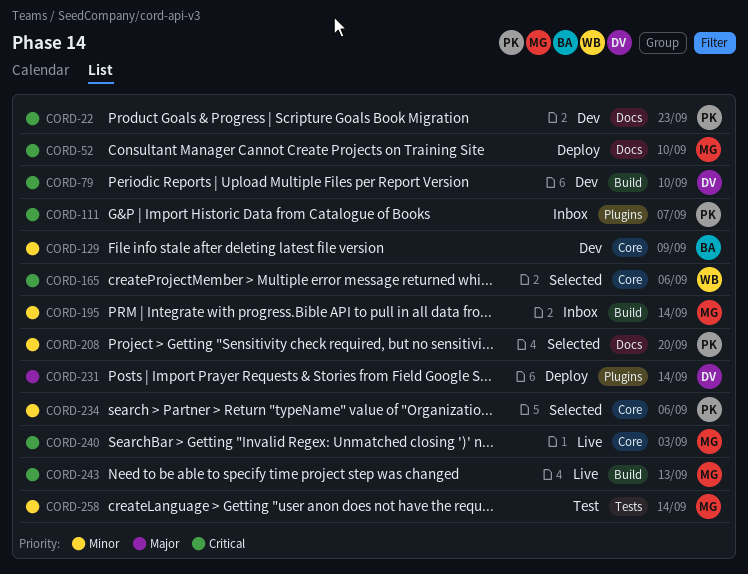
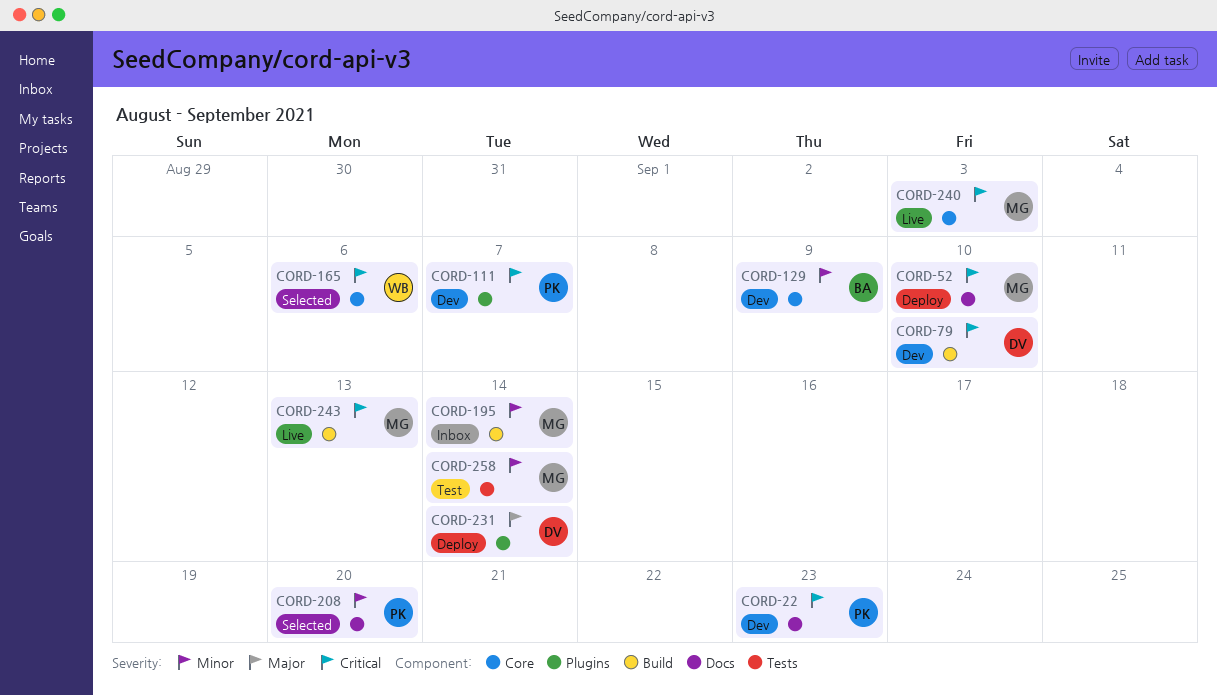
CORD-111, status: Inbox -> Dev
CORD-234: present -> none

